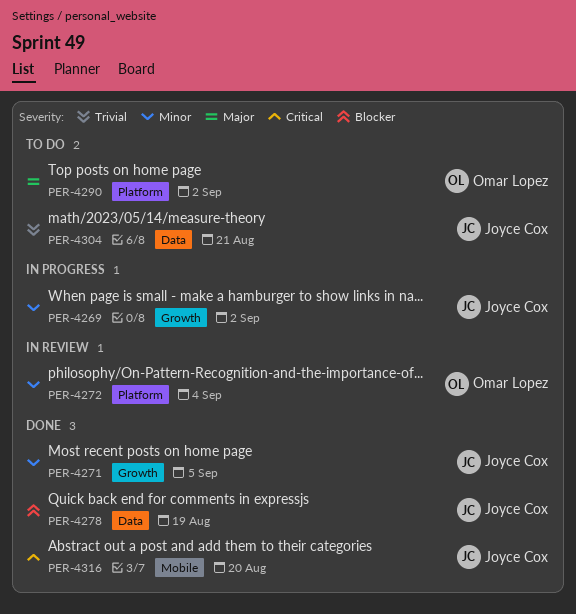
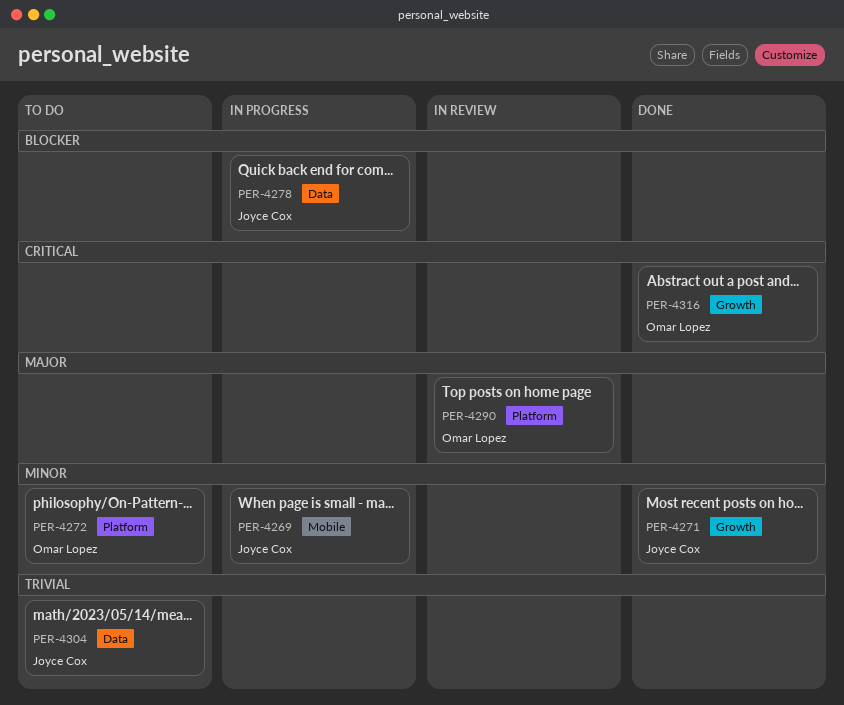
PER-4269, label: Growth -> Mobile
PER-4272, status: In review -> To do
PER-4278, status: Done -> In progress
PER-4290, status: To do -> In review
PER-4316, owner: Joyce Cox -> Omar Lopez
PER-4316, label: Mobile -> Growth

